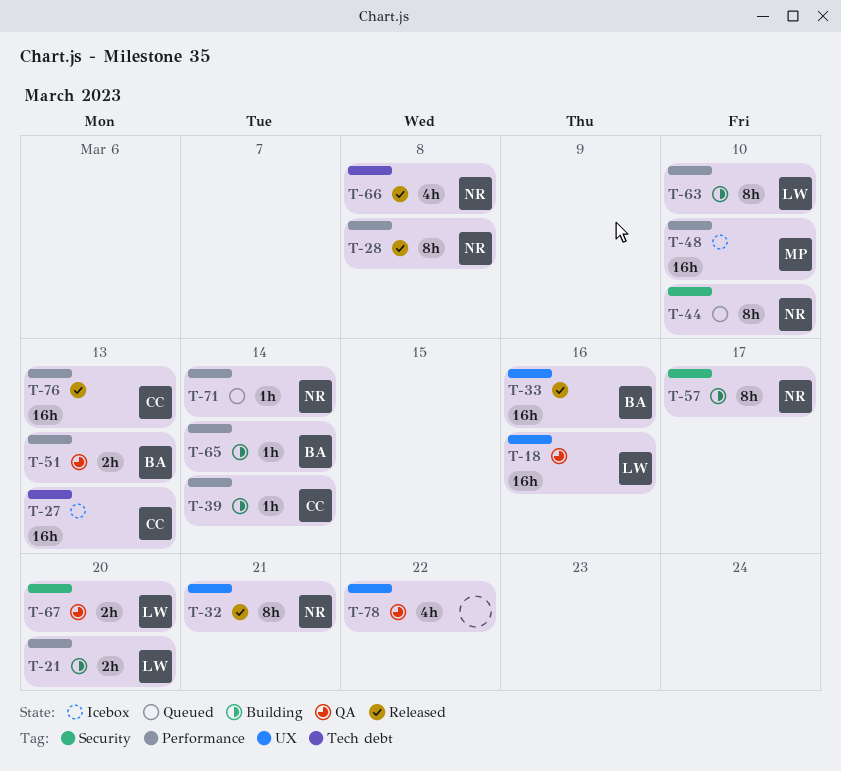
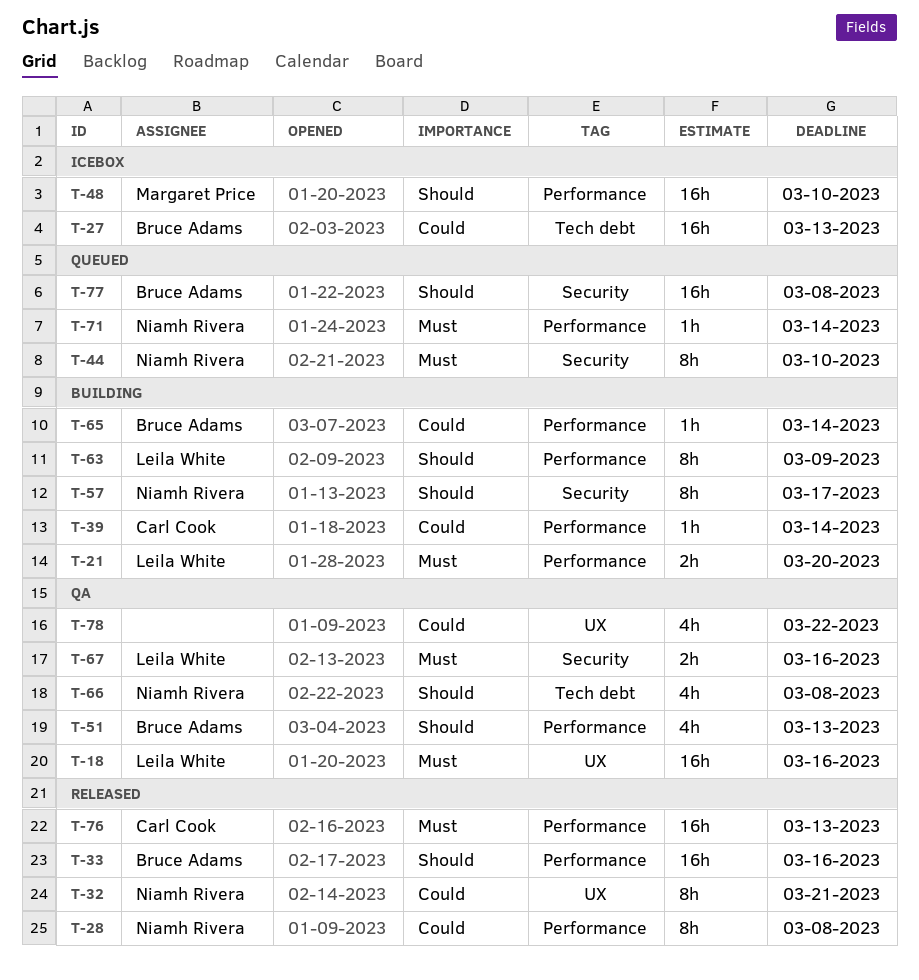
T-27, owner: Carl Cook -> Bruce Adams
T-33, label: UX -> Performance
T-51, estimate: 2h -> 4h
T-63, due: Mar 10 -> Mar 9
T-66, status: Released -> QA
T-67, due: Mar 20 -> Mar 16
T-77: none -> present

